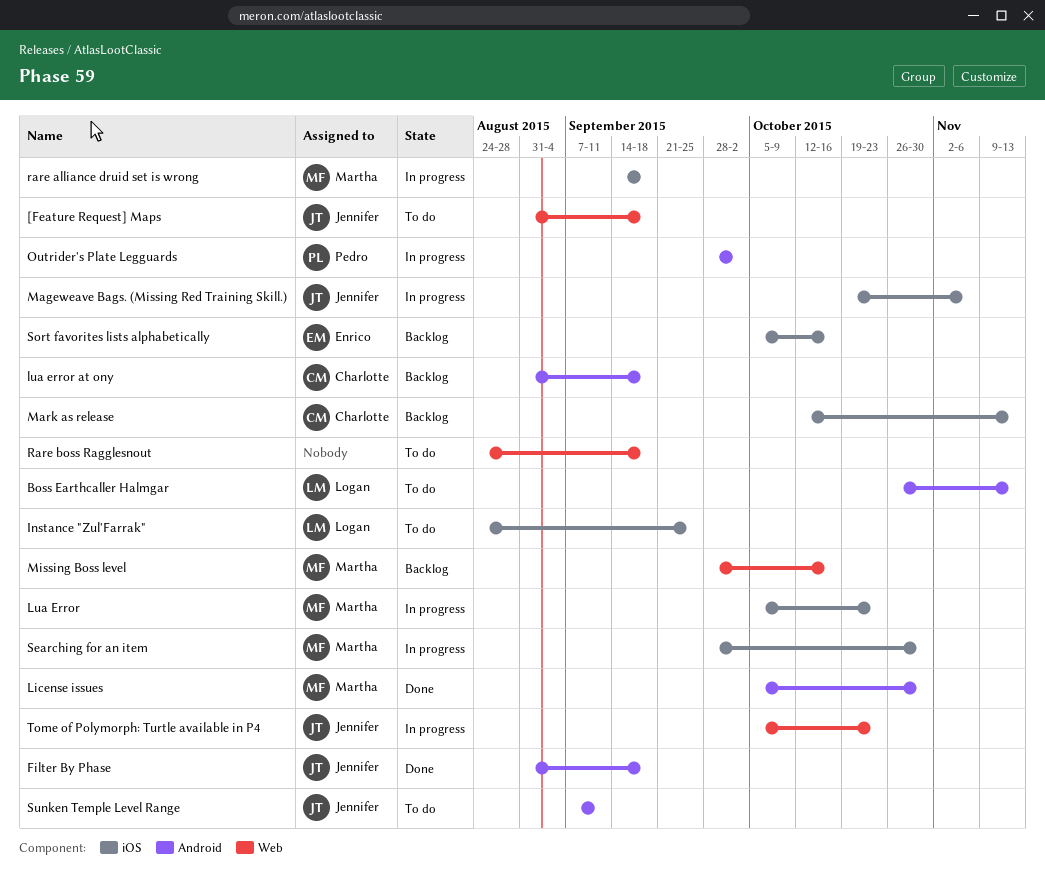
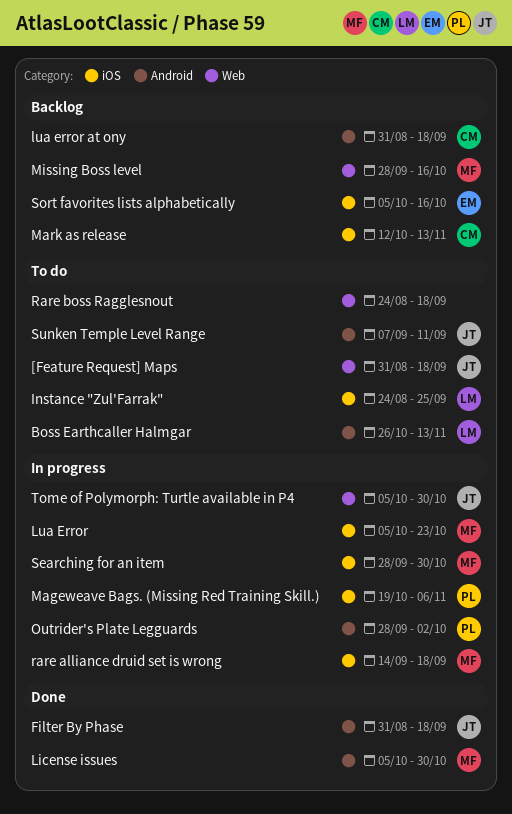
Mageweave Bags. (Missing Red Training Skill.), owner: Jennifer -> Pedro
Tome of Polymorph: Turtle available in P4, due: Oct 23 -> Oct 30

